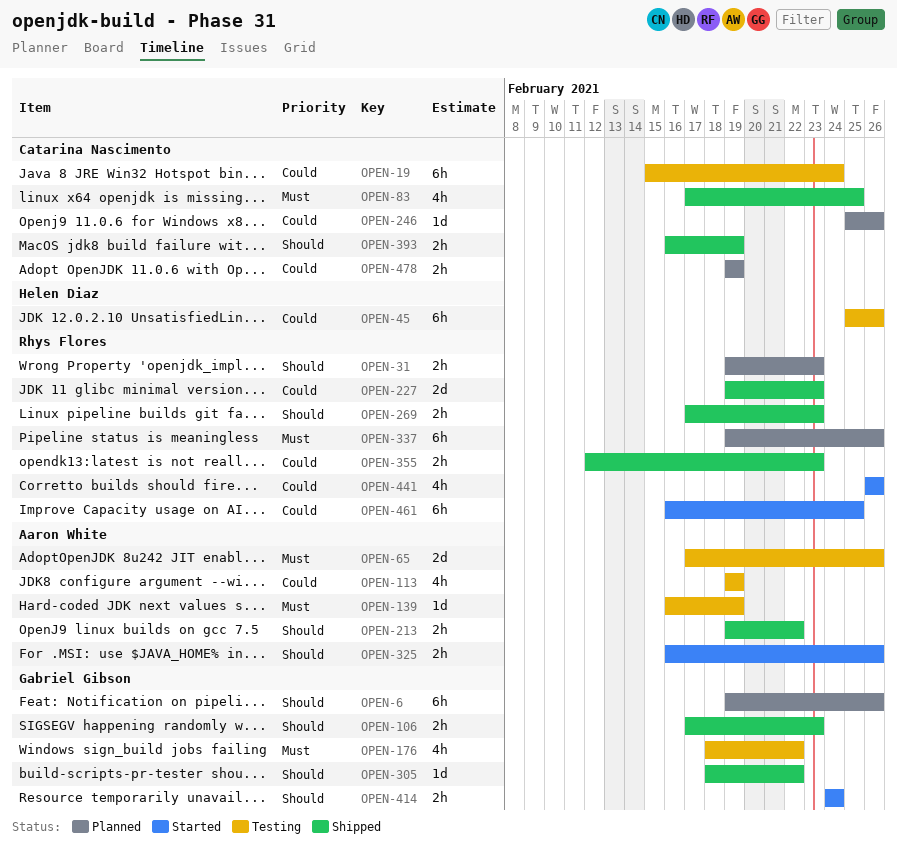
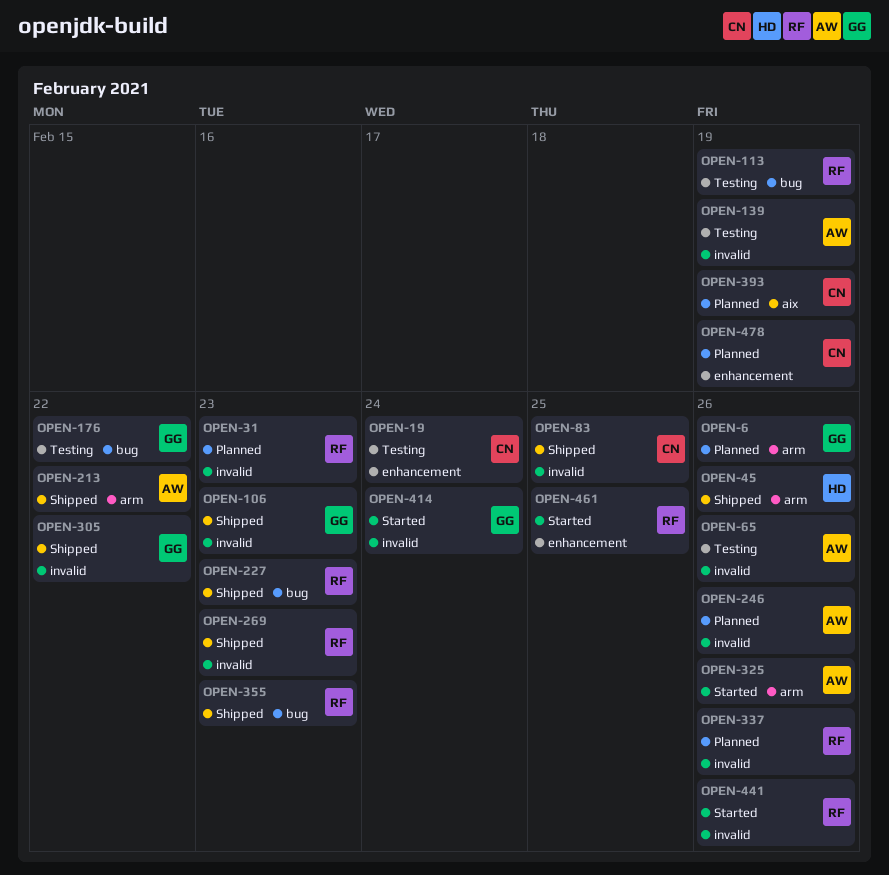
OPEN-45, status: Testing -> Shipped
OPEN-113, owner: Aaron White -> Rhys Flores
OPEN-246, owner: Catarina Nascimento -> Aaron White
OPEN-393, status: Shipped -> Planned

